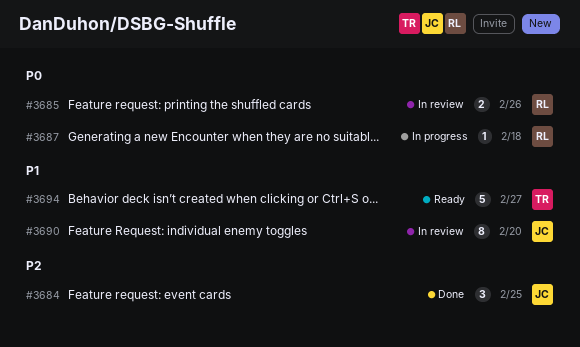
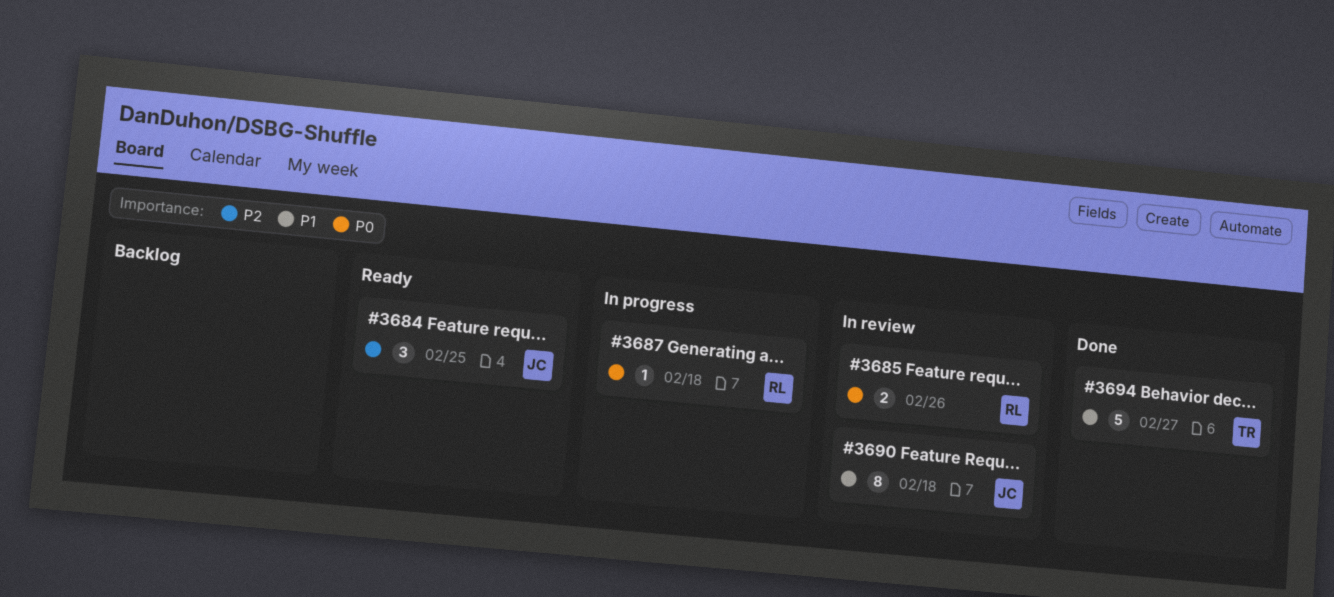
#3684, status: Done -> Ready
#3690, due: Feb 20 -> Feb 18
#3694, status: Ready -> Done

